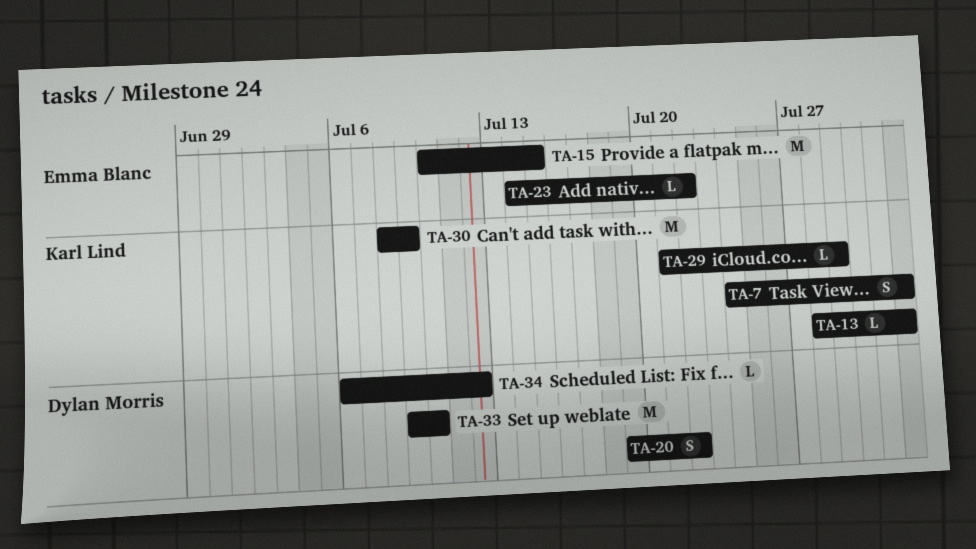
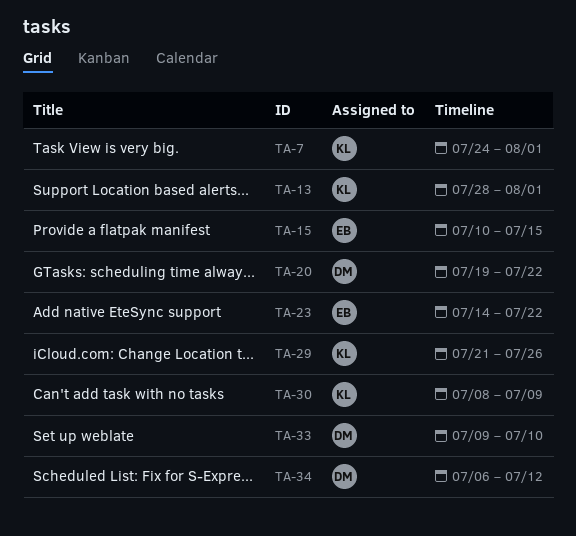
TA-29, due: Jul 29 -> Jul 26

